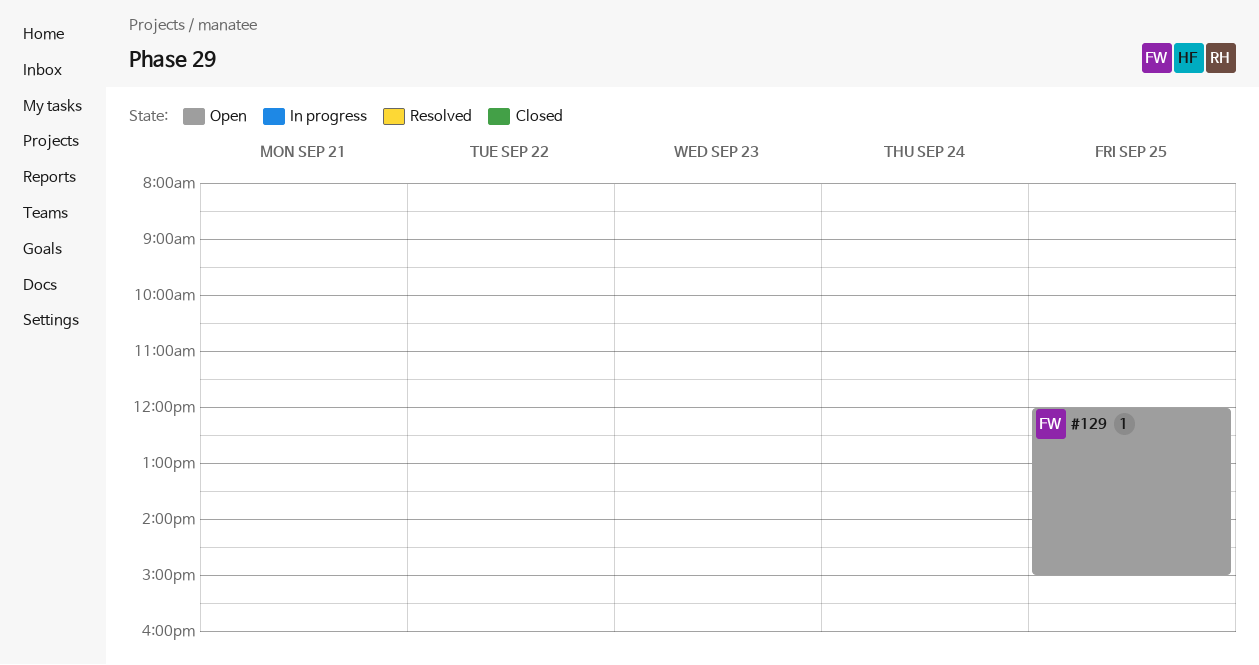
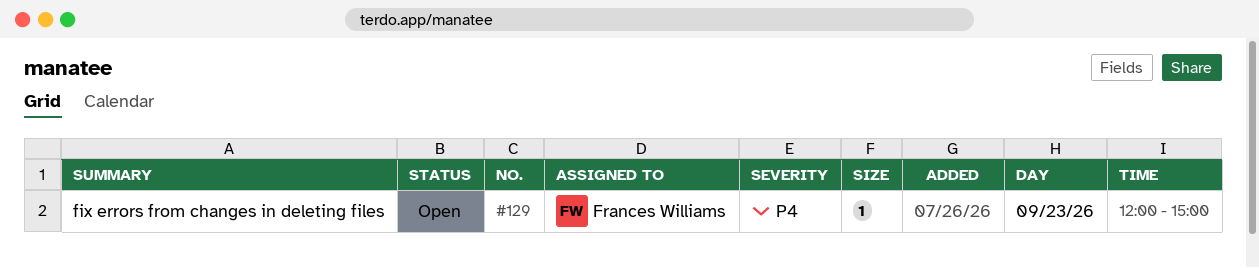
#129, day: Sep 25 -> Sep 23

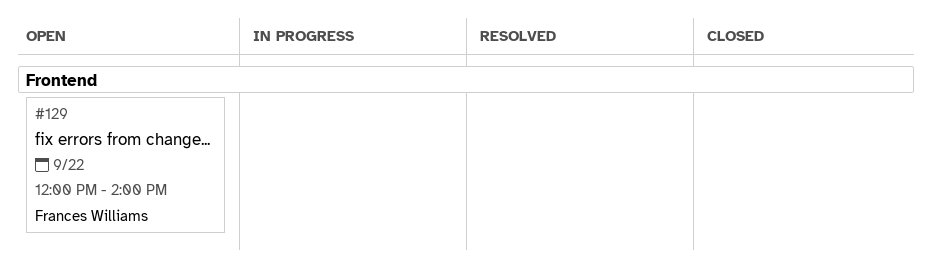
#129, day: Sep 23 -> Sep 22
#129, ends: 15:00 -> 14:00

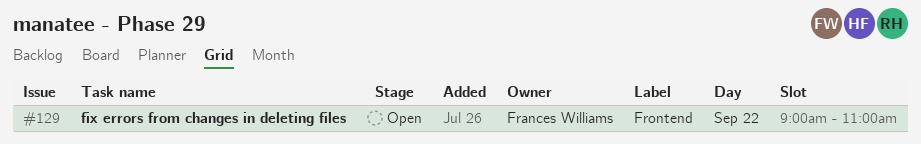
#129, begins: 12:00 -> 09:00
#129, ends: 14:00 -> 11:00

